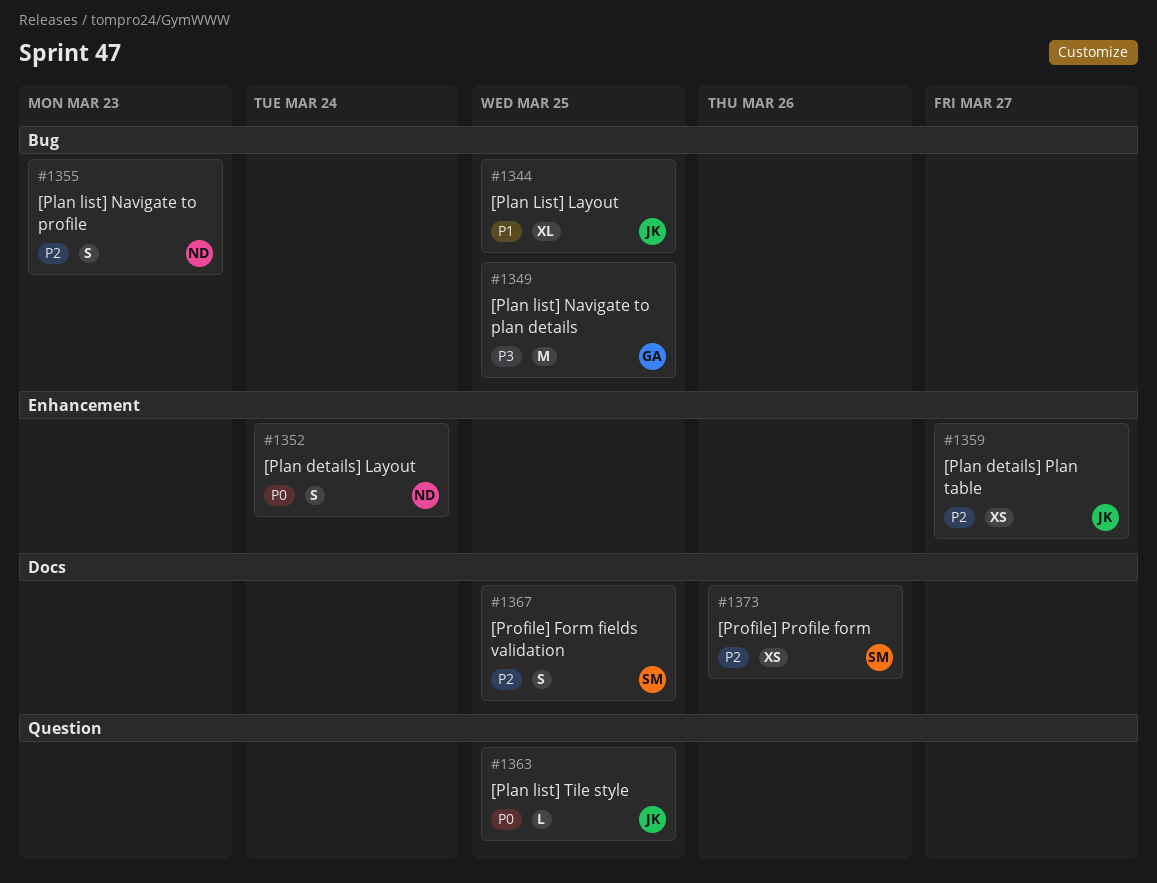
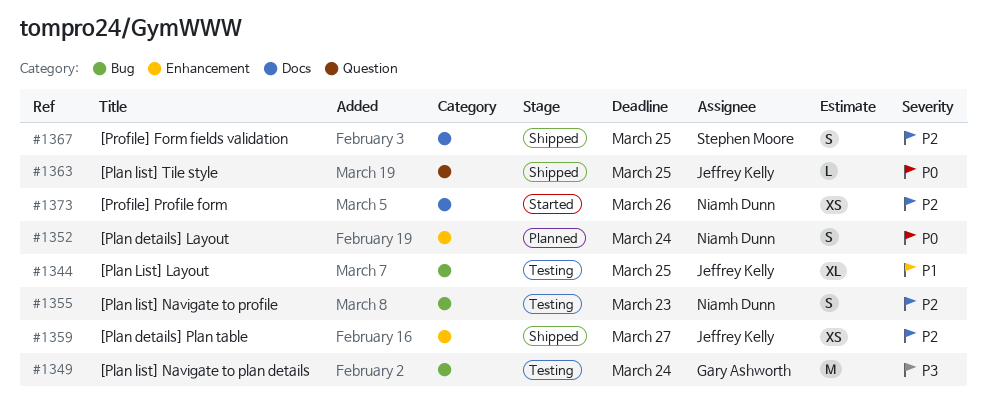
#1349, due: Mar 25 -> Mar 24
#1373, owner: Stephen Moore -> Niamh Dunn

